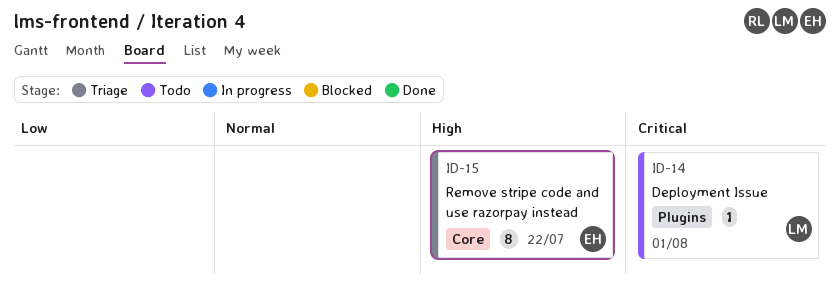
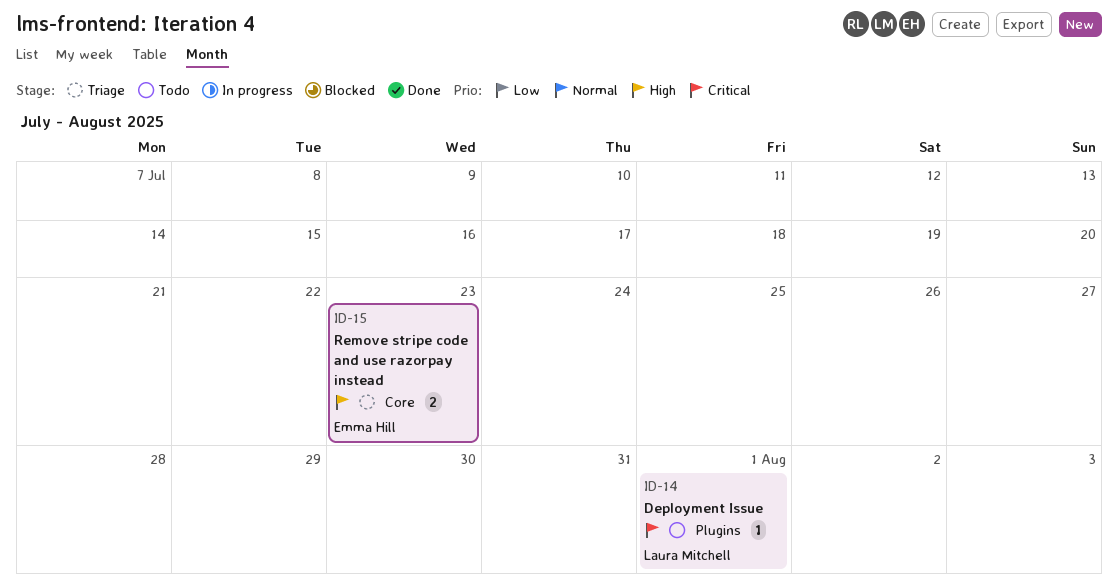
ID-15, estimate: 8 -> 2
ID-15, due: Jul 22 -> Jul 23

